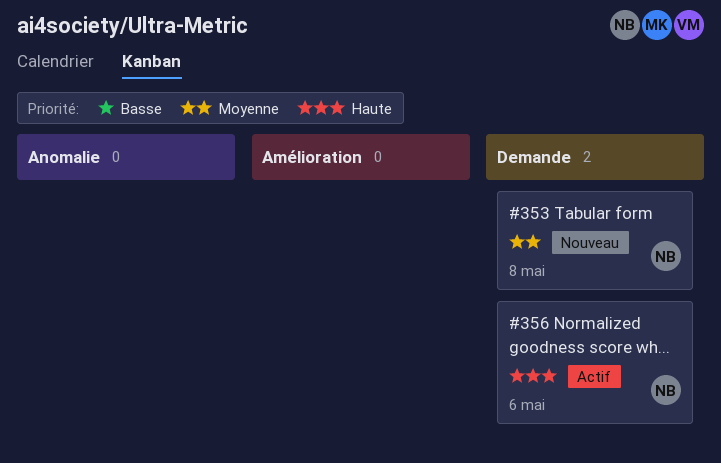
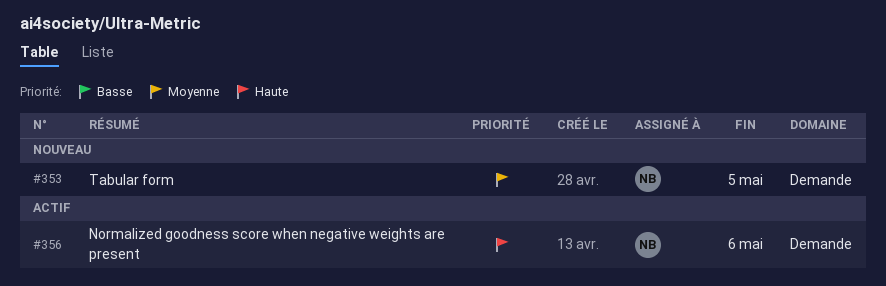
#353, due: May 8 -> May 5

